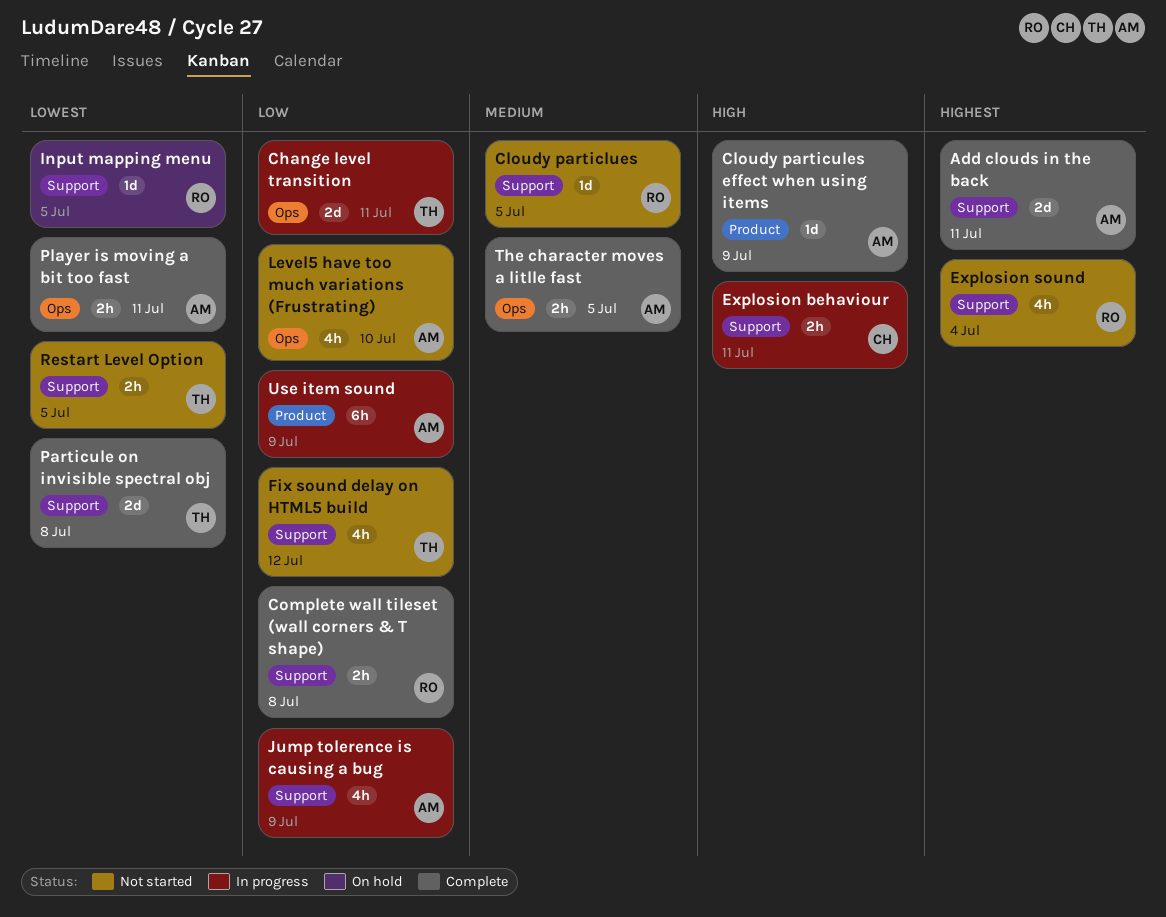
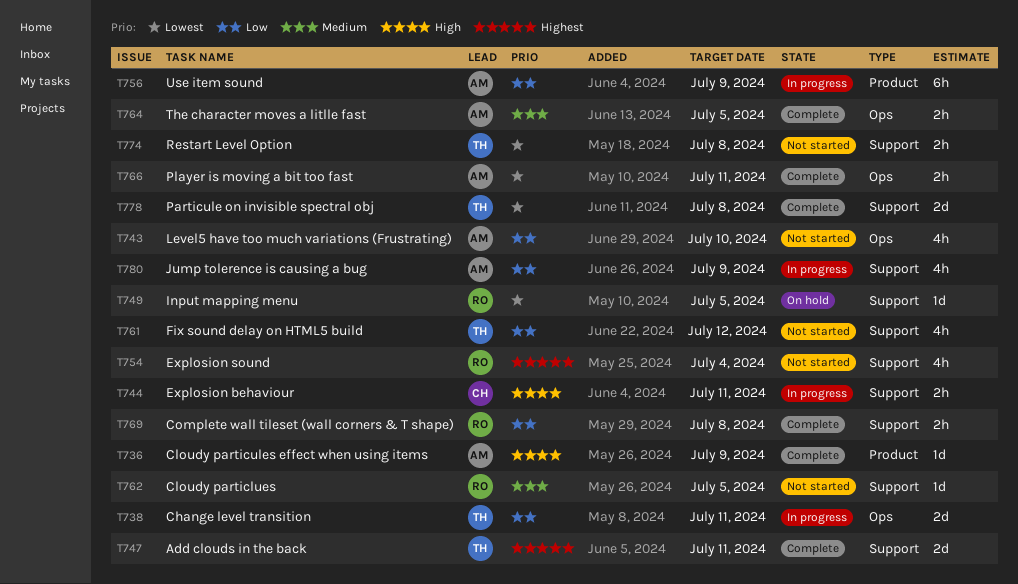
Add clouds in the back, owner: AM -> TH
Restart Level Option, due: Jul 5 -> Jul 8

